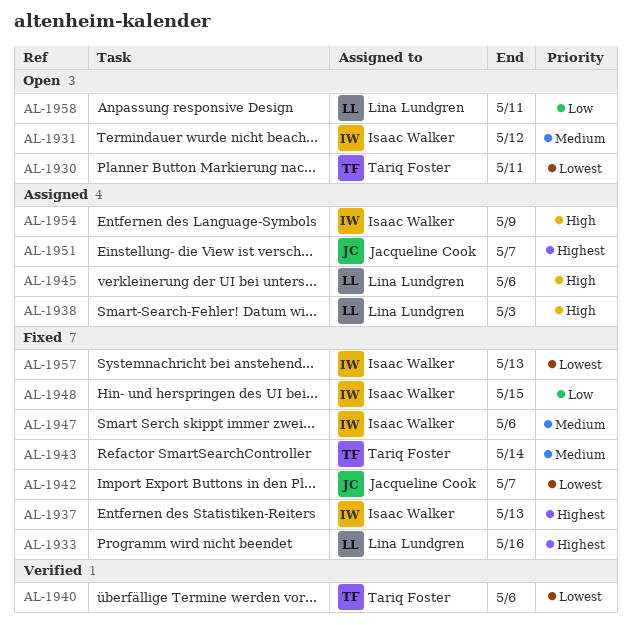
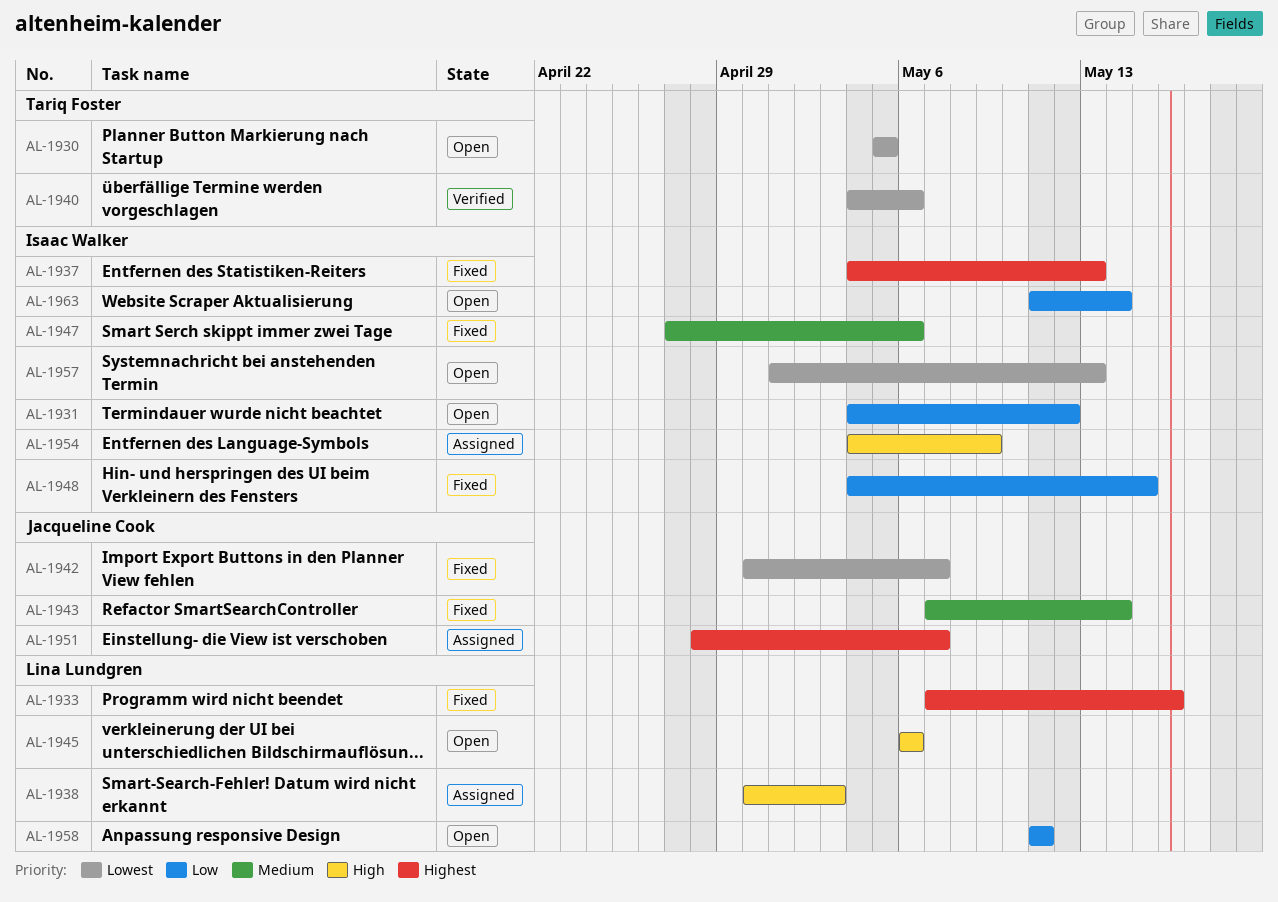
AL-1930, due: May 11 -> May 5
AL-1931, priority: Medium -> Low
AL-1943, owner: Tariq Foster -> Jacqueline Cook
AL-1945, status: Assigned -> Open
AL-1957, status: Fixed -> Open
AL-1963: none -> present

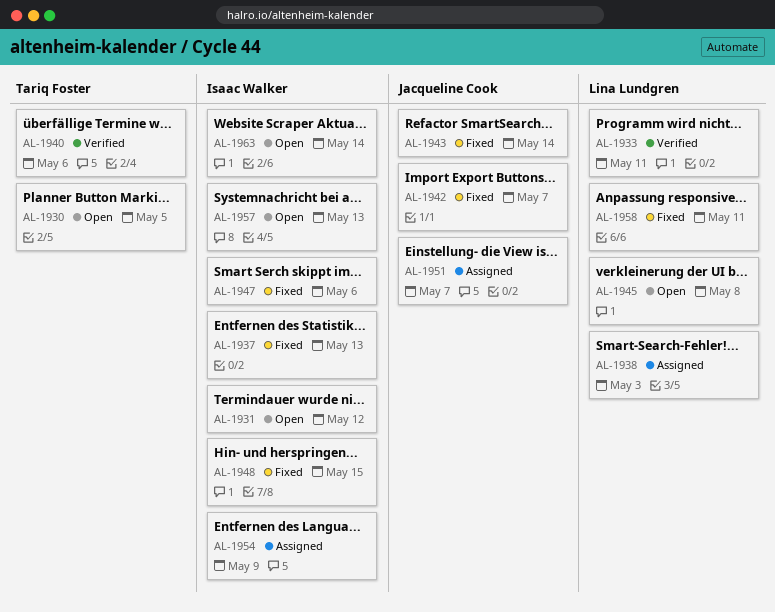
AL-1933, status: Fixed -> Verified
AL-1933, due: May 16 -> May 11
AL-1945, due: May 6 -> May 8
AL-1958, status: Open -> Fixed

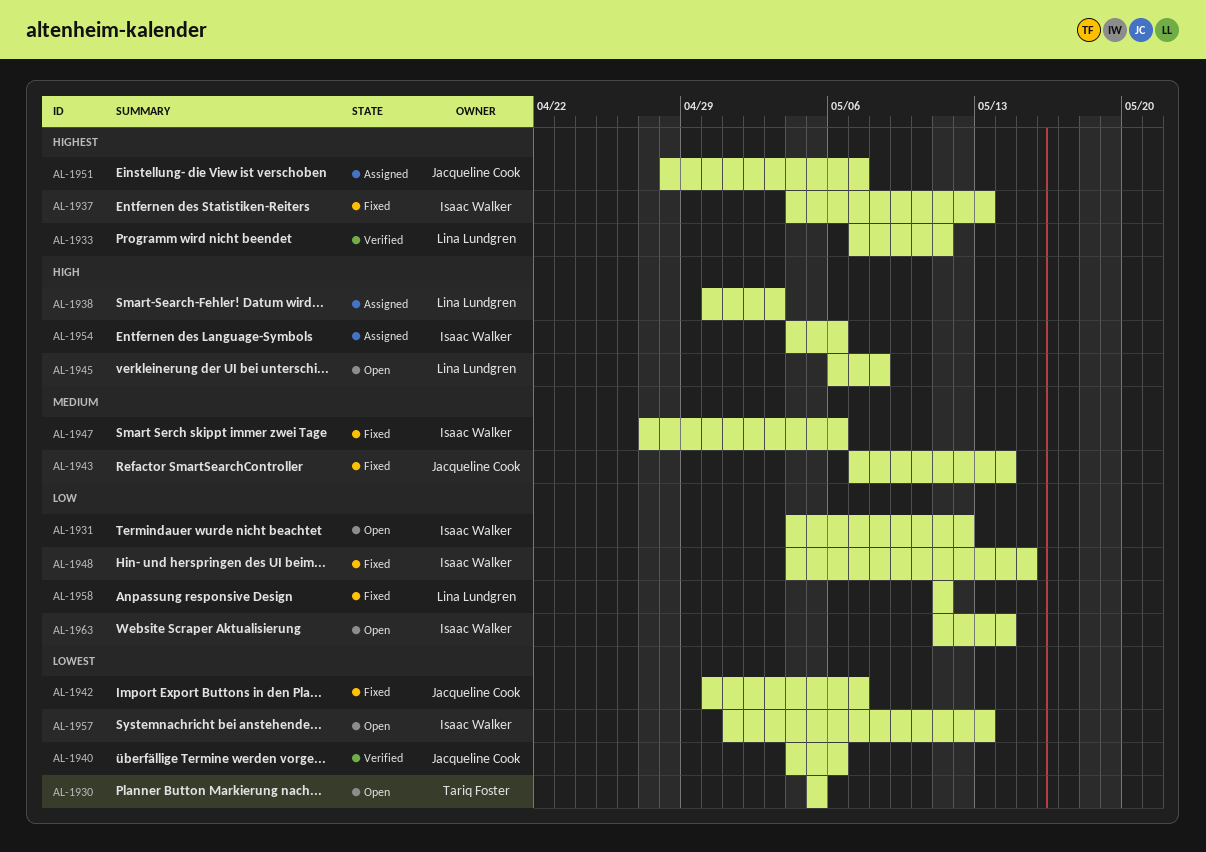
AL-1940, owner: Tariq Foster -> Jacqueline Cook
AL-1954, due: May 9 -> May 6

